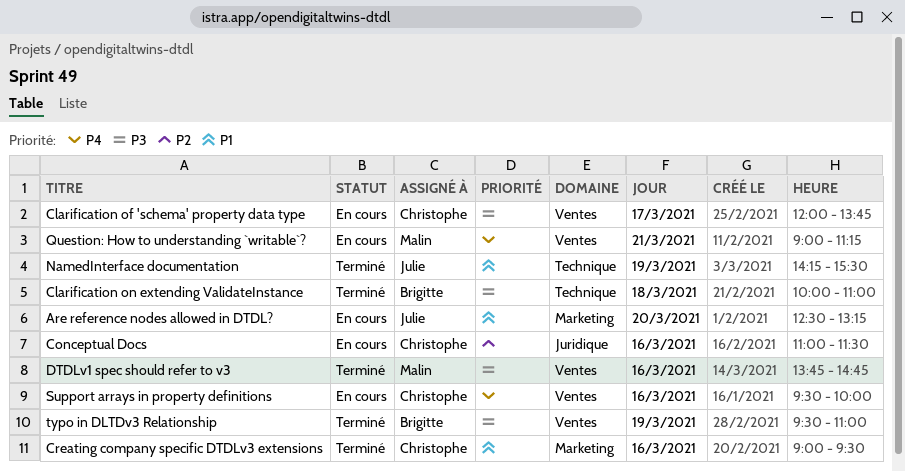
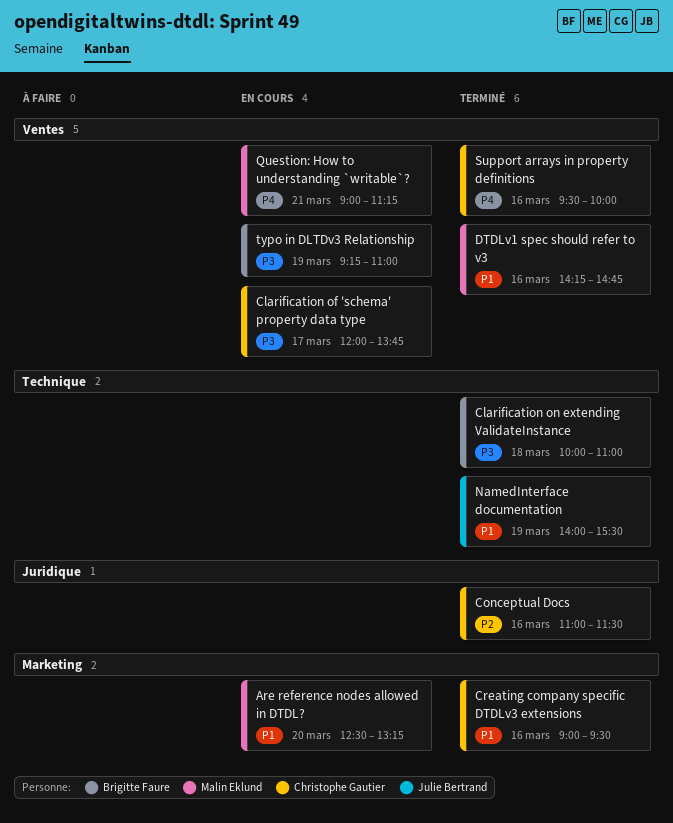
Are reference nodes allowed in DTDL?, owner: Julie Bertrand -> Malin Eklund
Conceptual Docs, status: En cours -> Terminé
DTDLv1 spec should refer to v3, priority: P3 -> P1
DTDLv1 spec should refer to v3, begins: 13:45 -> 14:15
NamedInterface documentation, begins: 14:15 -> 14:00
Support arrays in property definitions, status: En cours -> Terminé
typo in DLTDv3 Relationship, status: Terminé -> En cours
typo in DLTDv3 Relationship, begins: 09:30 -> 09:15

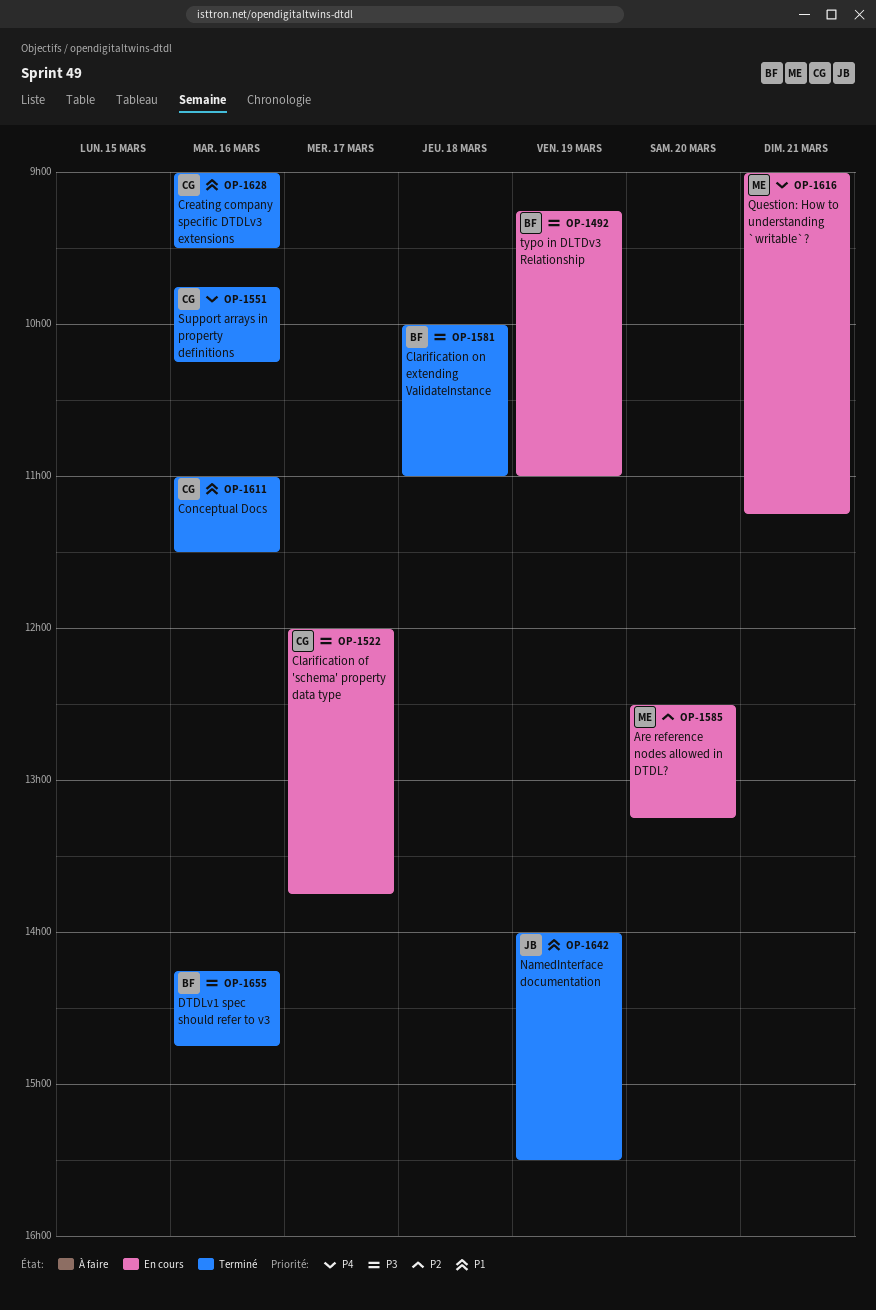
Are reference nodes allowed in DTDL?, priority: P1 -> P2
Conceptual Docs, priority: P2 -> P1
DTDLv1 spec should refer to v3, owner: Malin Eklund -> Brigitte Faure
DTDLv1 spec should refer to v3, priority: P1 -> P3
Support arrays in property definitions, begins: 09:30 -> 09:45
Support arrays in property definitions, ends: 10:00 -> 10:15

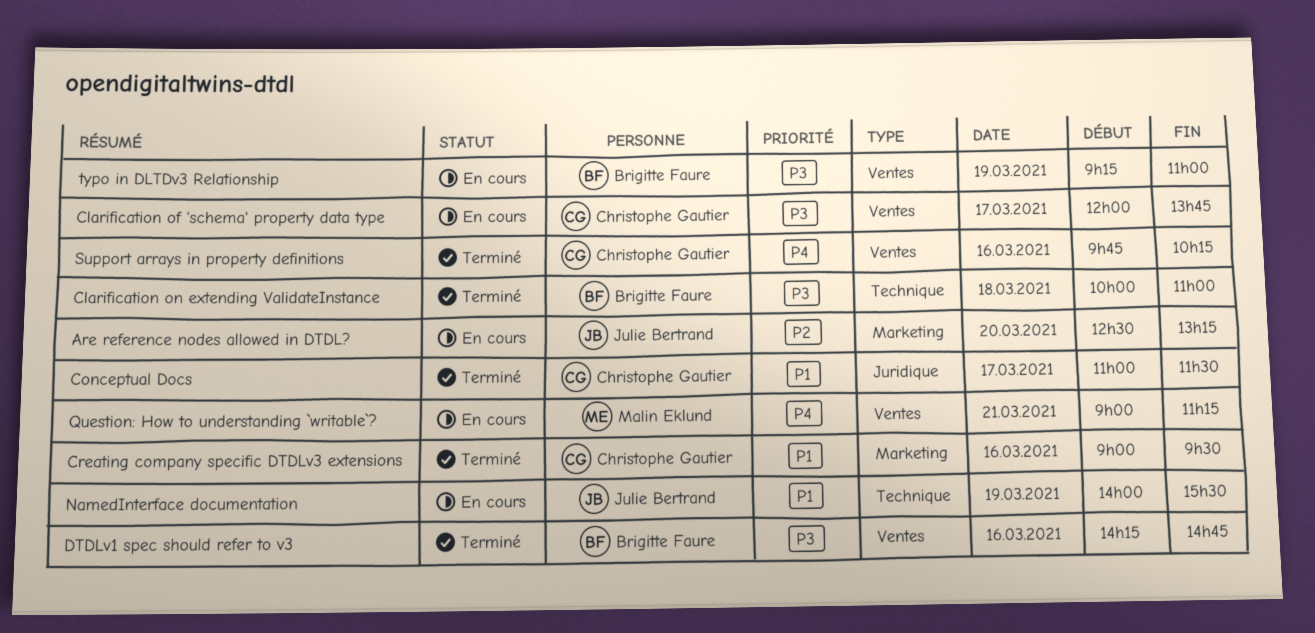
Are reference nodes allowed in DTDL?, owner: Malin Eklund -> Julie Bertrand
Conceptual Docs, day: Mar 16 -> Mar 17
NamedInterface documentation, status: Terminé -> En cours

